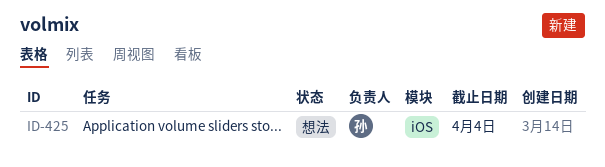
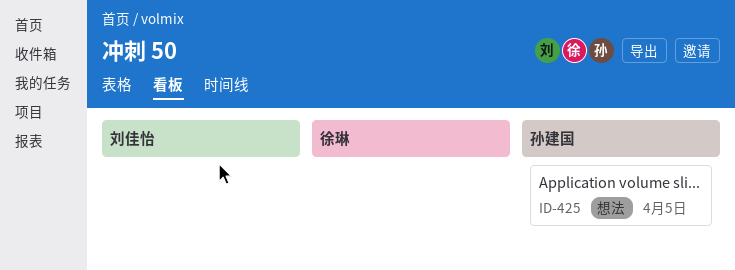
ID-425, due: Apr 4 -> Apr 5

